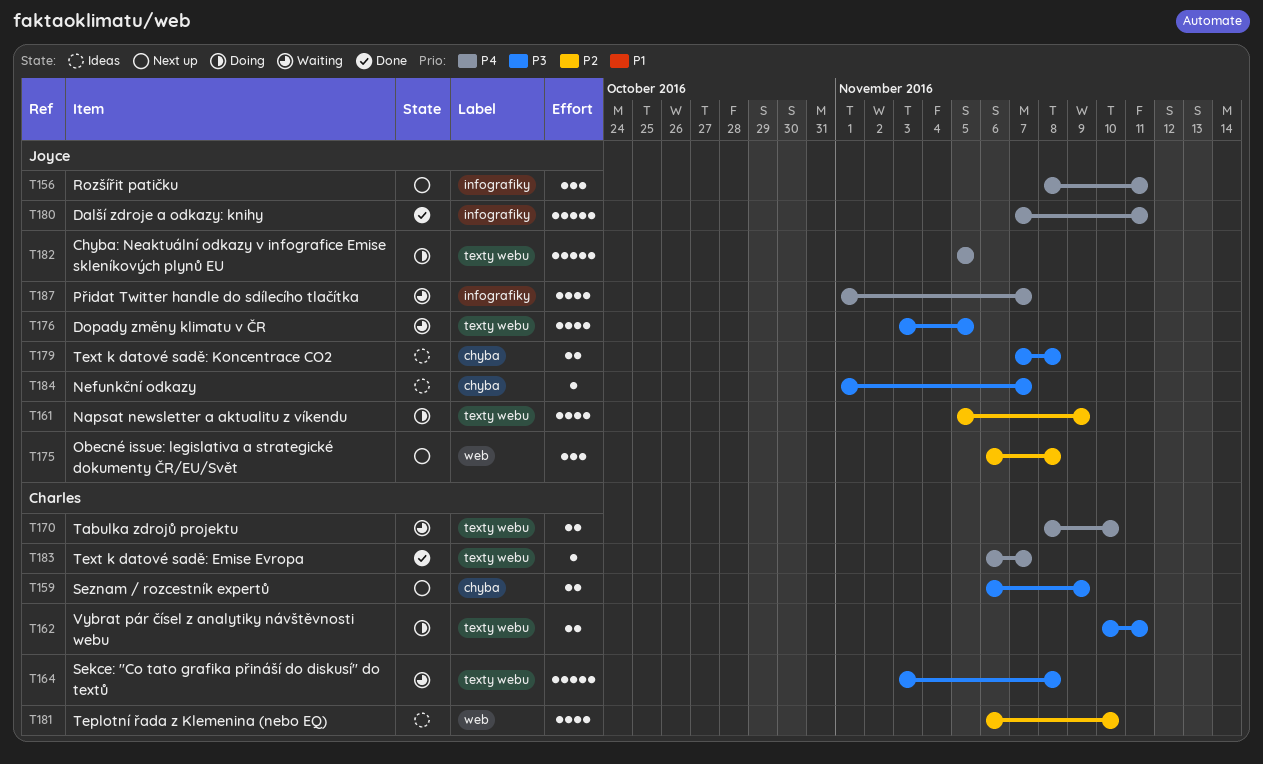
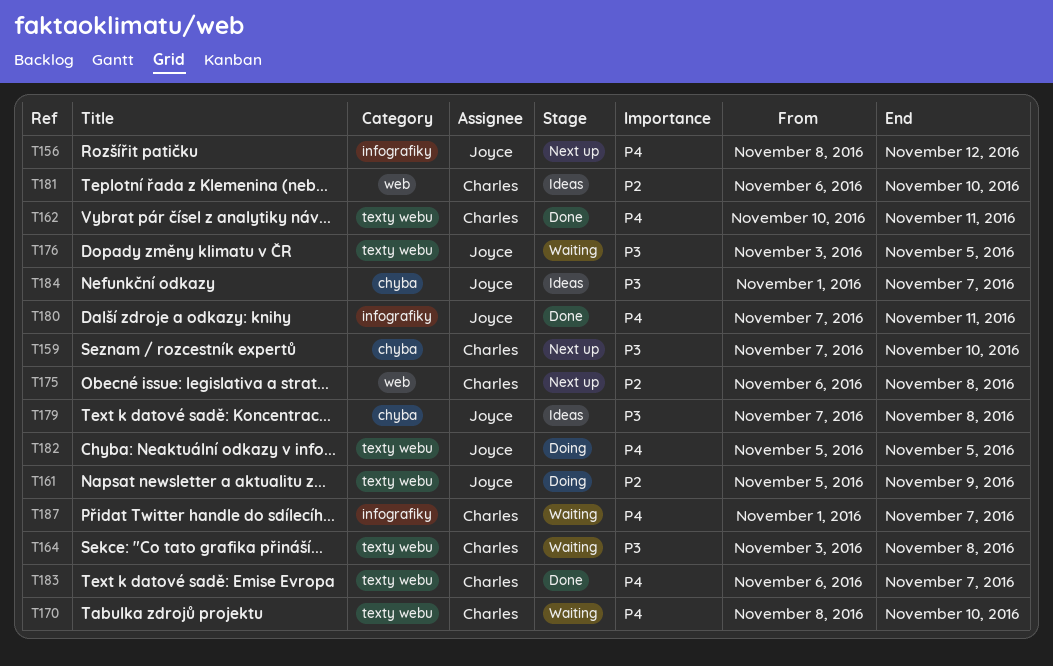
T156, due: Nov 11 -> Nov 12
T159, start: Nov 6 -> Nov 7
T159, due: Nov 9 -> Nov 10
T162, status: Doing -> Done
T162, priority: P3 -> P4
T175, owner: Joyce -> Charles
T187, owner: Joyce -> Charles

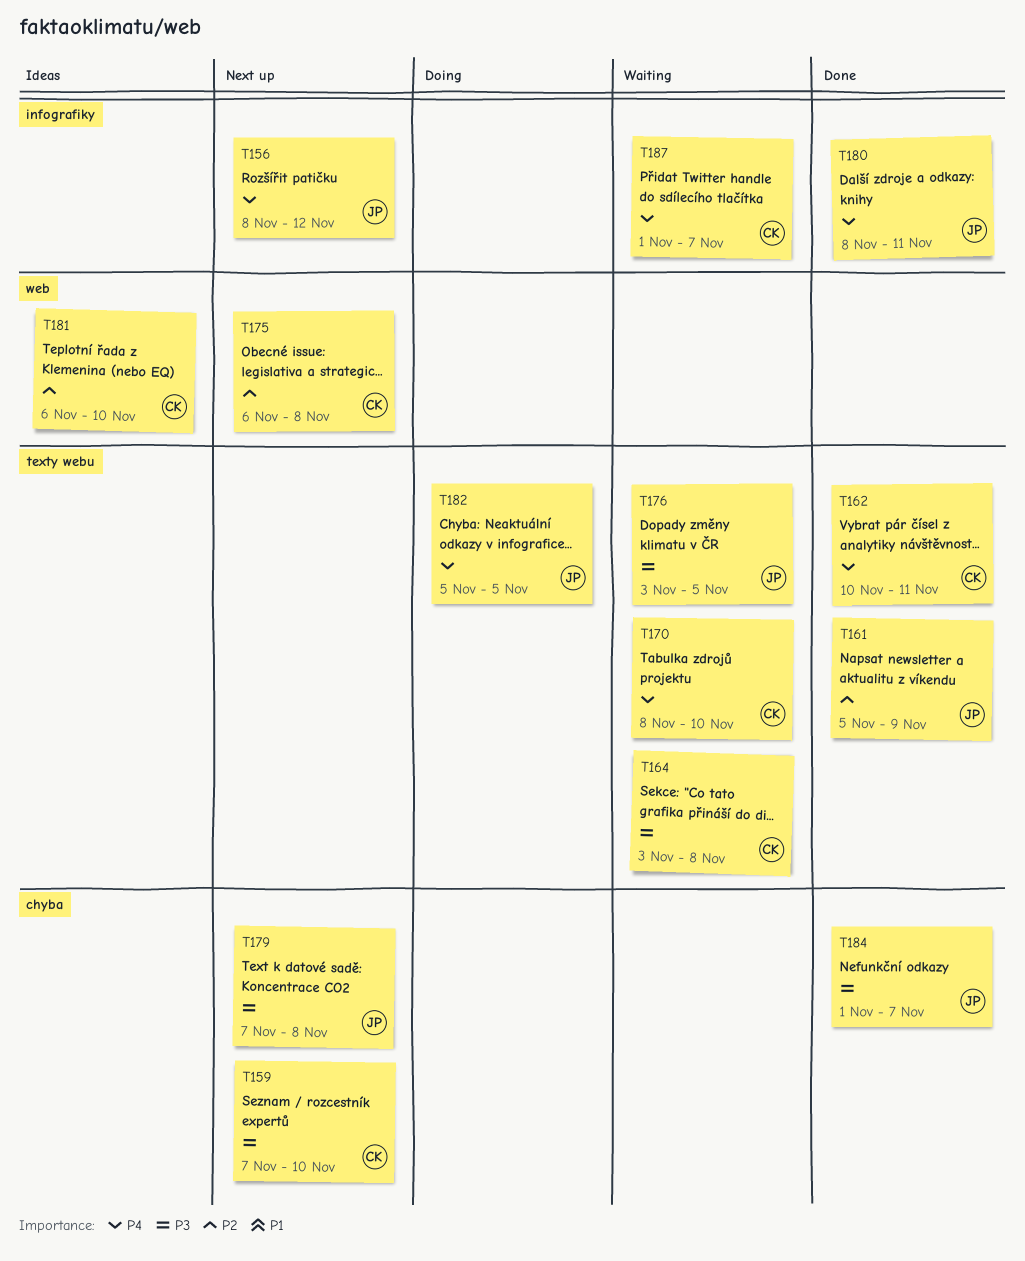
T161, status: Doing -> Done
T179, status: Ideas -> Next up
T180, start: Nov 7 -> Nov 8
T183: present -> none
T184, status: Ideas -> Done

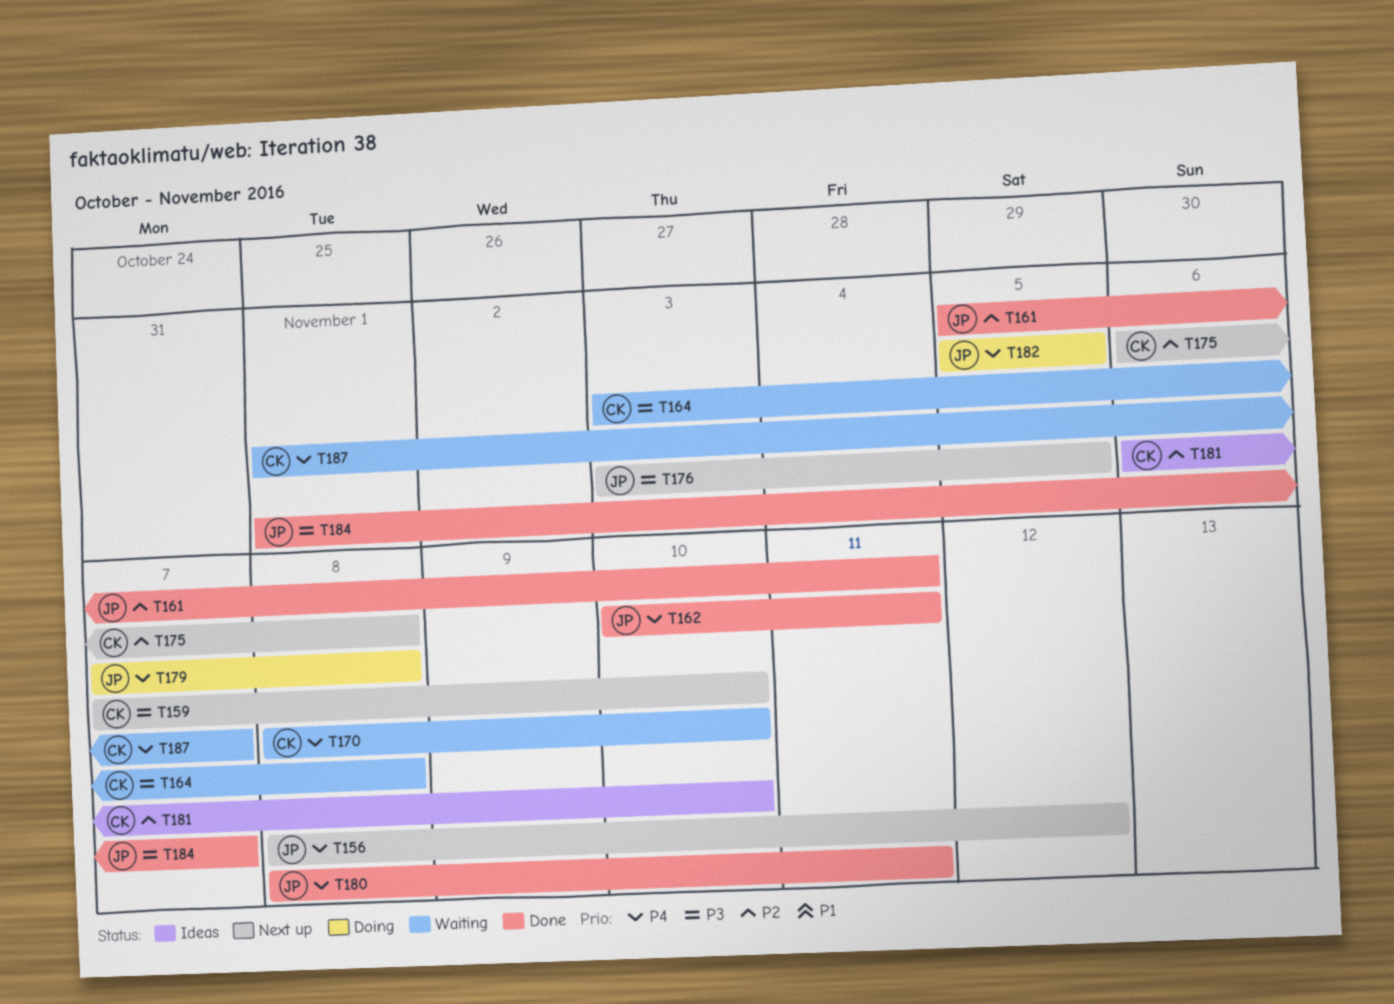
T161, due: Nov 9 -> Nov 11
T162, owner: CK -> JP
T176, status: Waiting -> Next up
T179, status: Next up -> Doing
T179, priority: P3 -> P4

